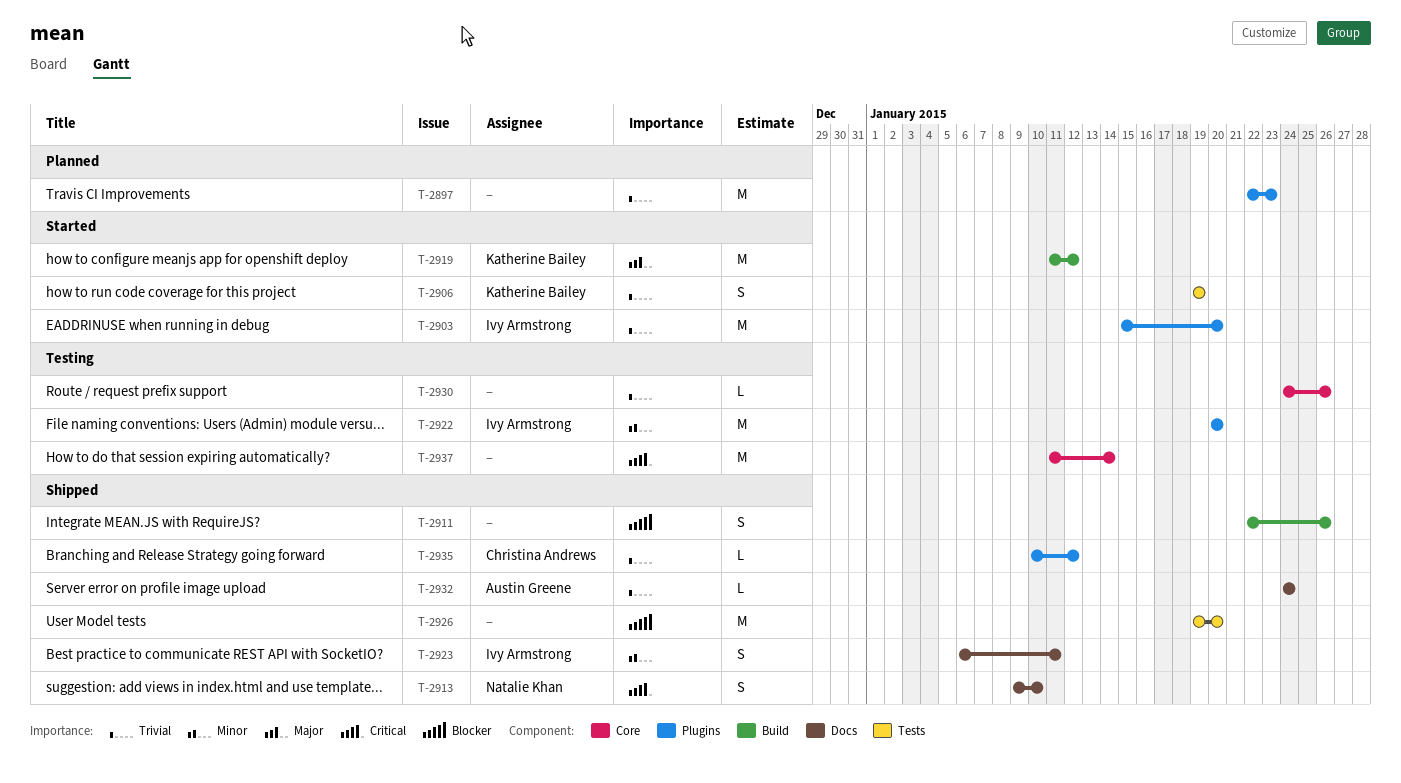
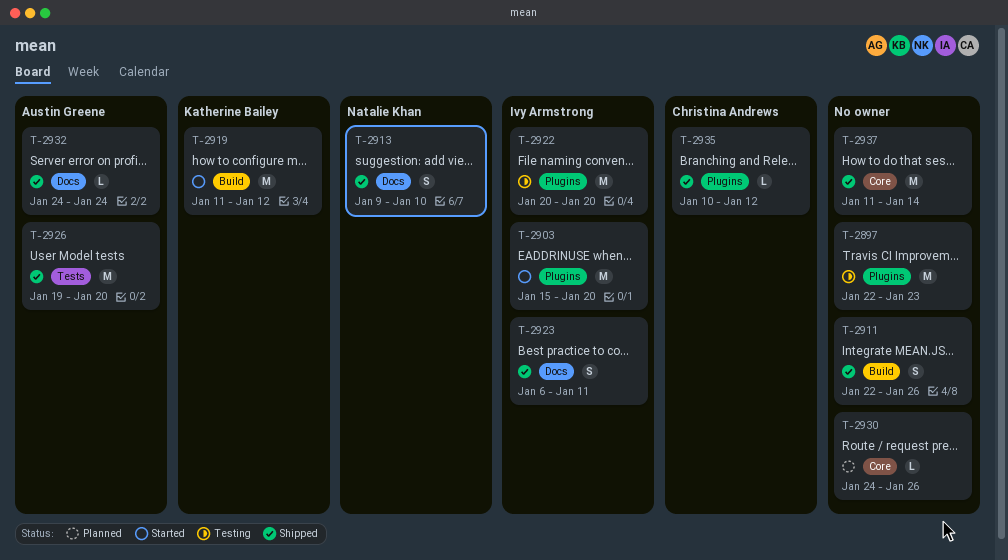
T-2897, status: Planned -> Testing
T-2906: present -> none
T-2926, owner: none -> Austin Greene
T-2930, status: Testing -> Planned
T-2937, status: Testing -> Shipped

